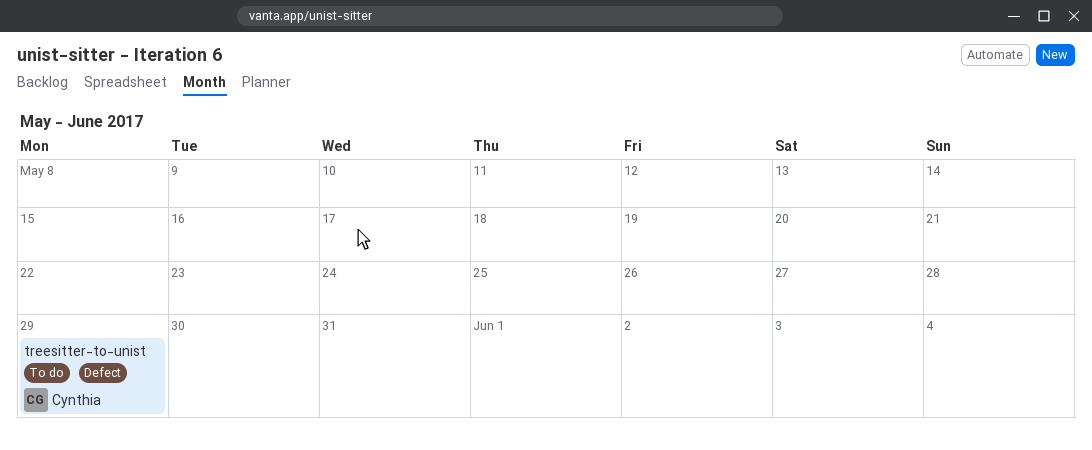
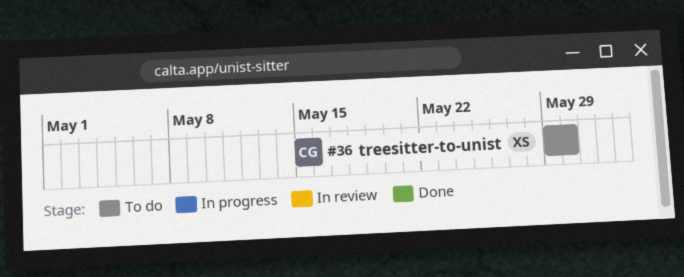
treesitter-to-unist, due: May 29 -> May 30

